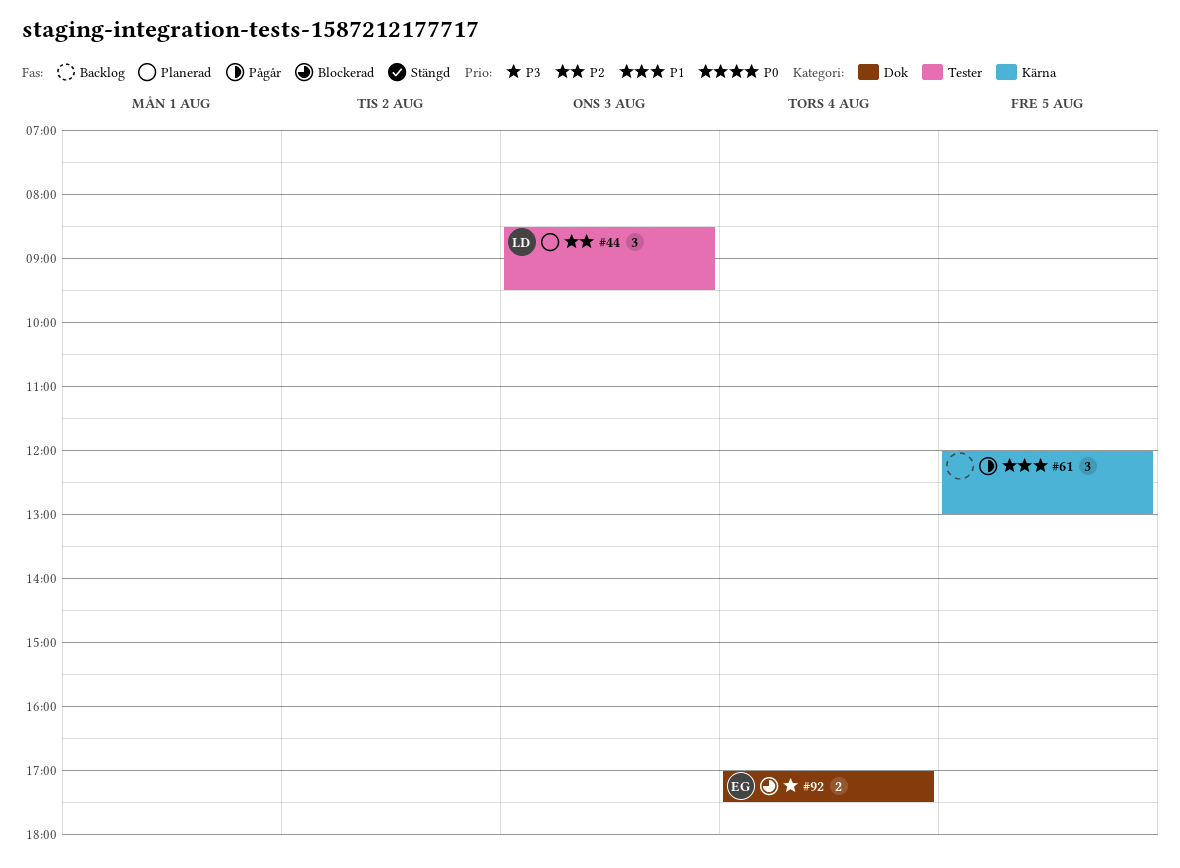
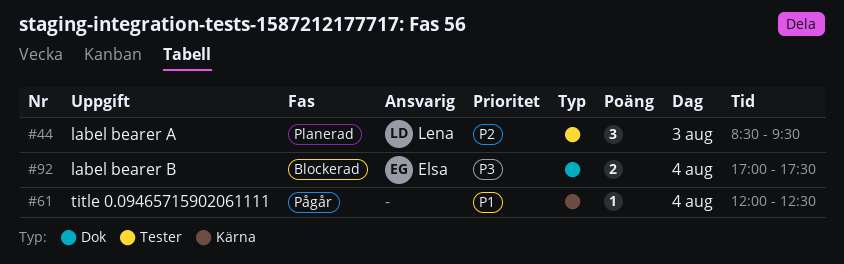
#61, estimate: 3 -> 1
#61, day: Aug 5 -> Aug 4
#61, ends: 13:00 -> 12:30

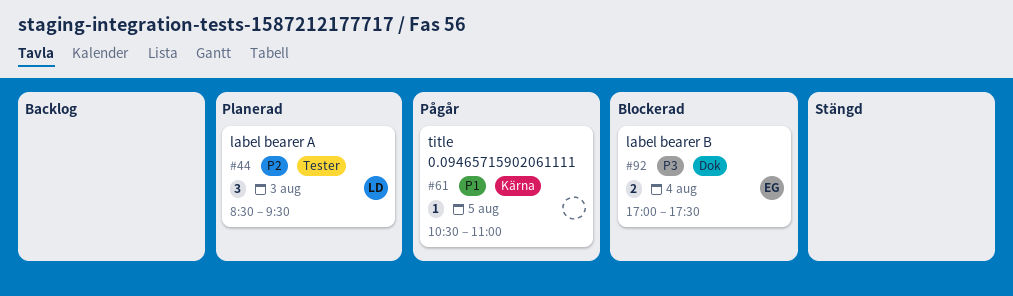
#61, day: Aug 4 -> Aug 5
#61, begins: 12:00 -> 10:30
#61, ends: 12:30 -> 11:00

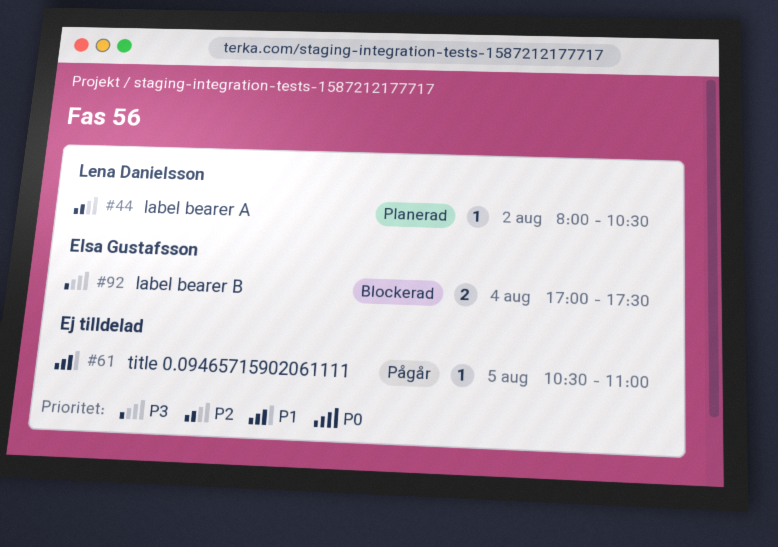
#44, estimate: 3 -> 1
#44, day: Aug 3 -> Aug 2
#44, begins: 08:30 -> 08:00
#44, ends: 09:30 -> 10:30

